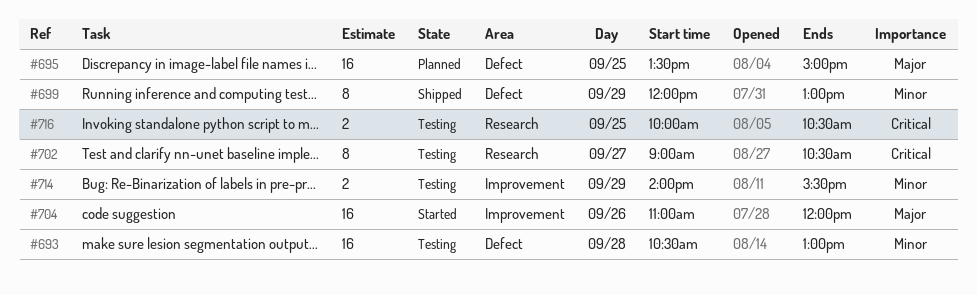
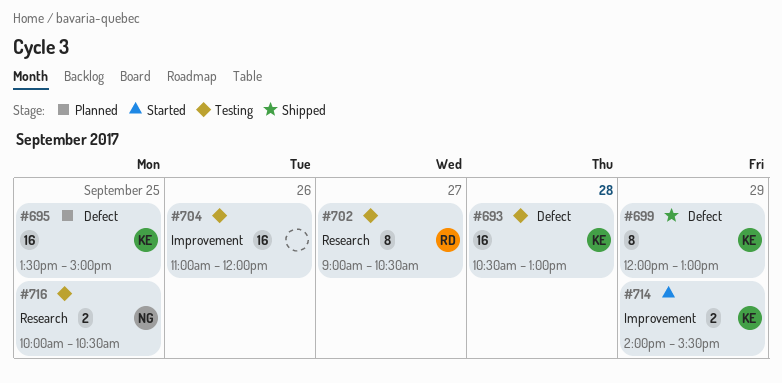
#704, status: Started -> Testing
#714, status: Testing -> Started

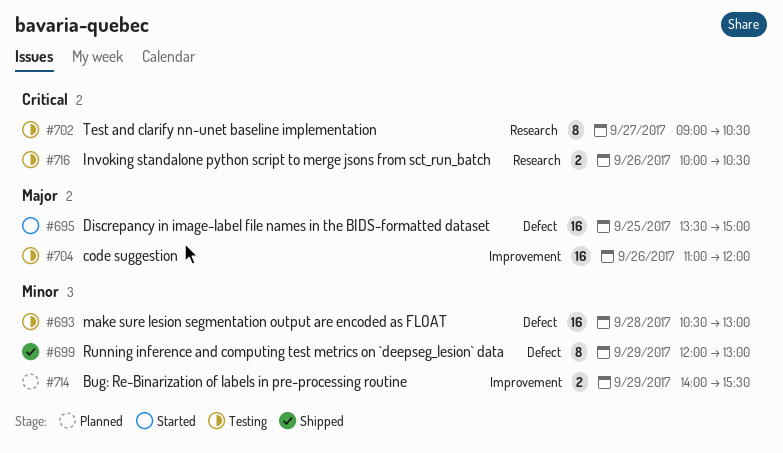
#695, status: Planned -> Started
#714, status: Started -> Planned
#716, day: Sep 25 -> Sep 26

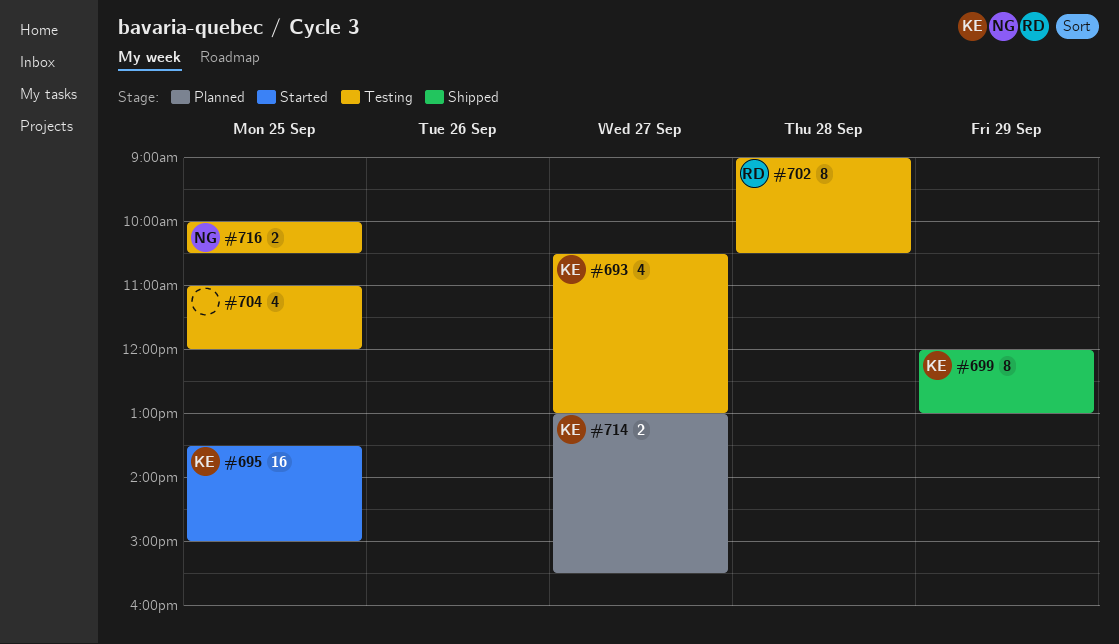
#693, estimate: 16 -> 4
#693, day: Sep 28 -> Sep 27
#702, day: Sep 27 -> Sep 28
#704, estimate: 16 -> 4
#704, day: Sep 26 -> Sep 25
#714, day: Sep 29 -> Sep 27
#714, begins: 14:00 -> 13:00
#716, day: Sep 26 -> Sep 25

